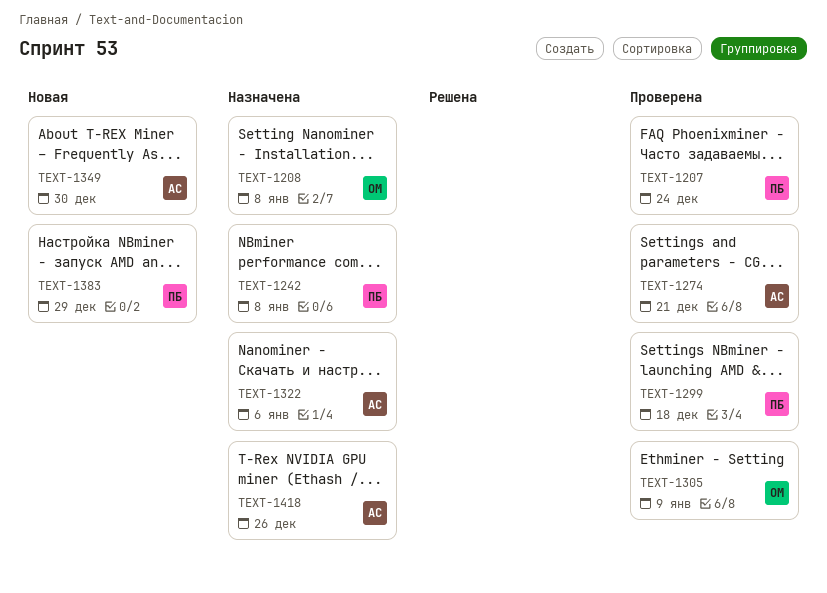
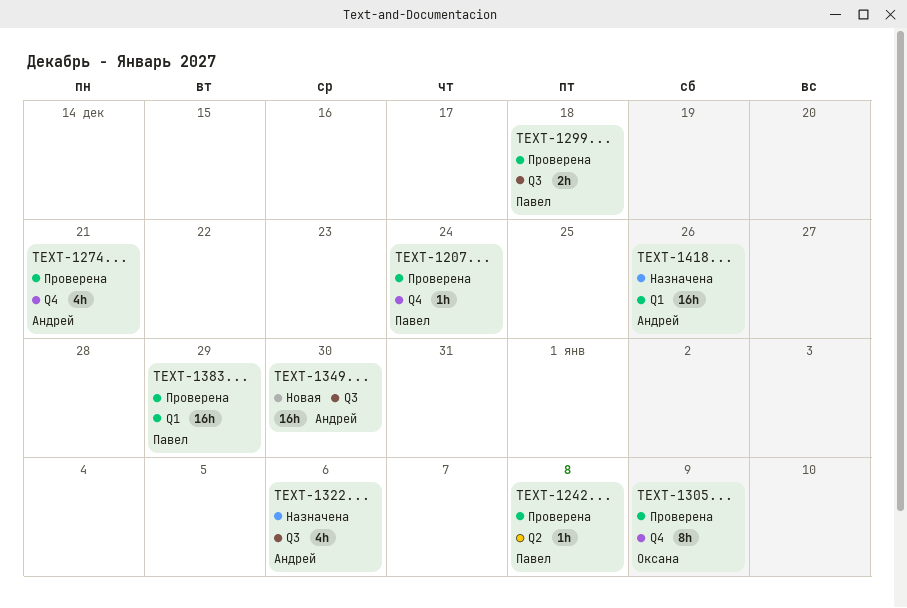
TEXT-1208: present -> none
TEXT-1242, status: Назначена -> Проверена
TEXT-1383, status: Новая -> Проверена

